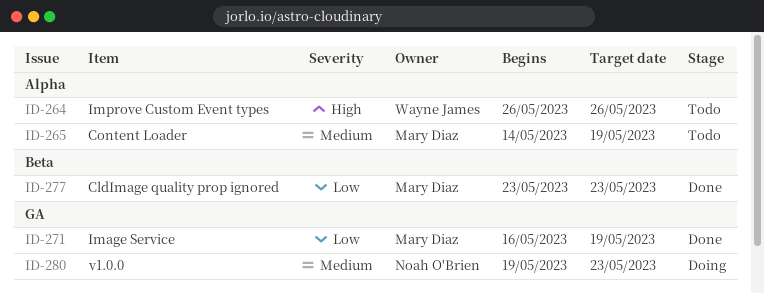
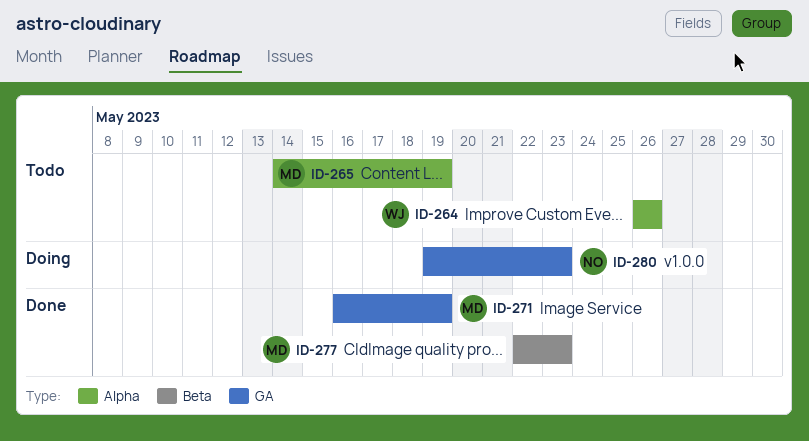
ID-277, start: May 23 -> May 22

